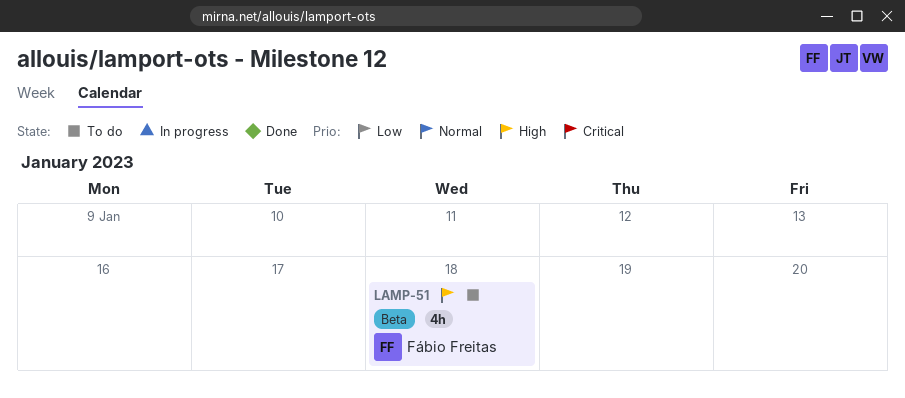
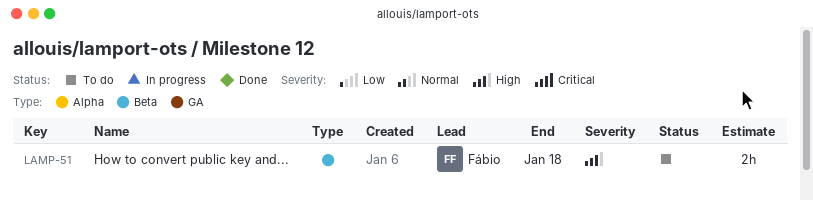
LAMP-51, estimate: 4h -> 2h

